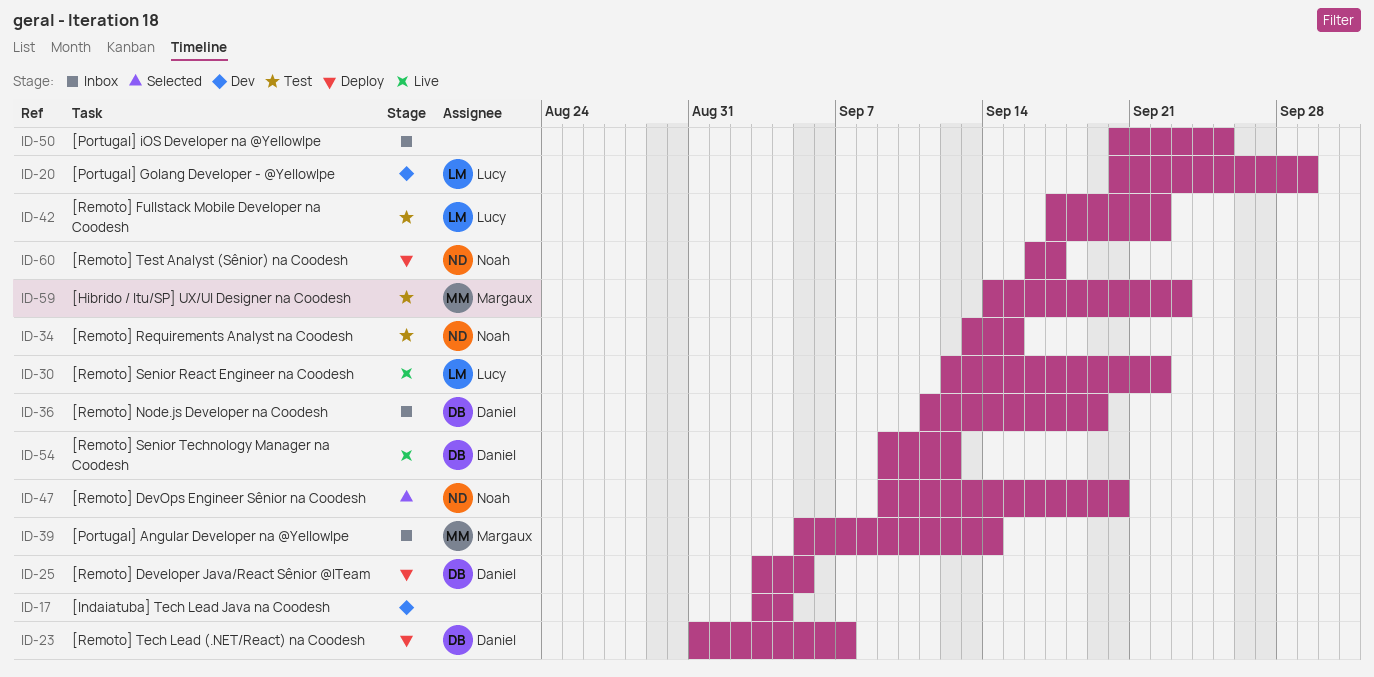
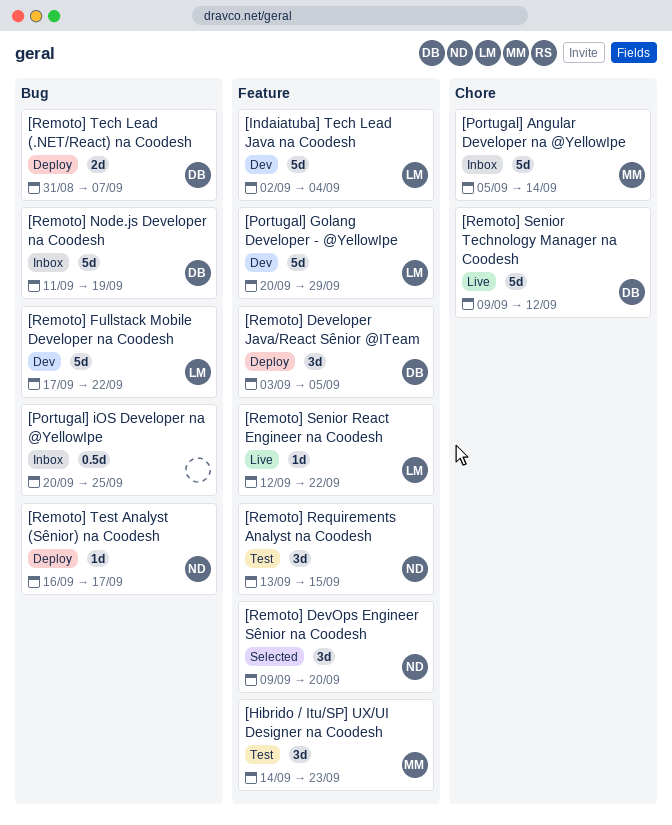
[Indaiatuba] Tech Lead Java na Coodesh, owner: none -> Lucy
[Indaiatuba] Tech Lead Java na Coodesh, start: Sep 3 -> Sep 2
[Remoto] Fullstack Mobile Developer na Coodesh, status: Test -> Dev

